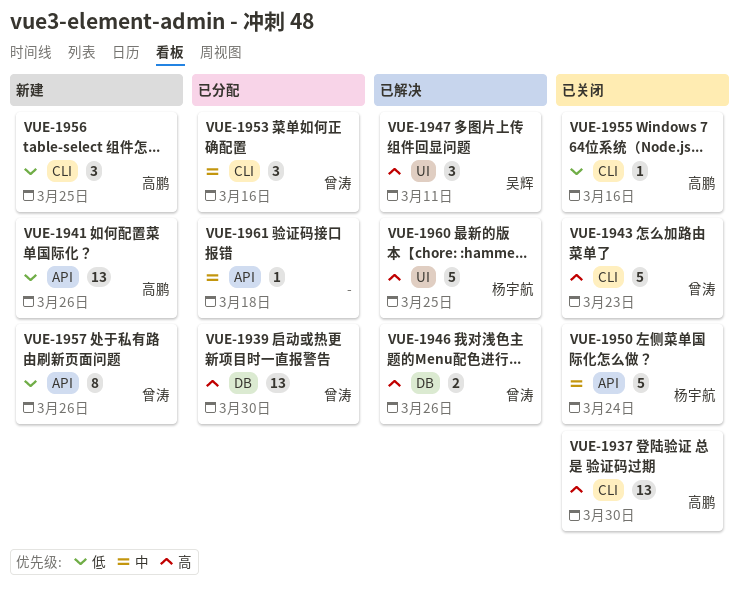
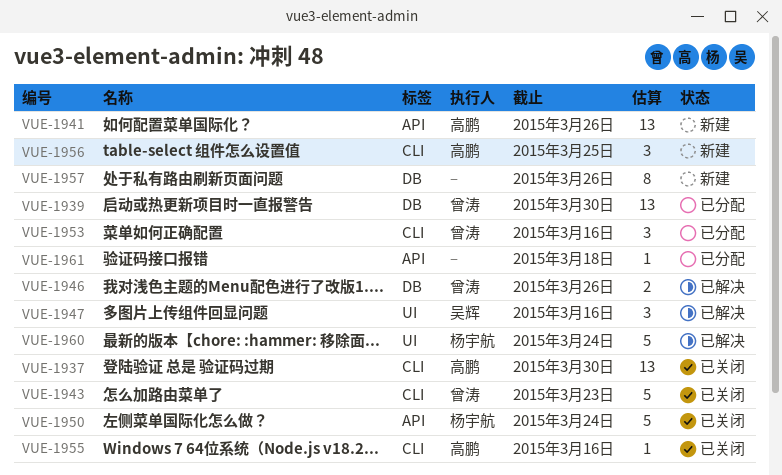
VUE-1947, due: Mar 11 -> Mar 16
VUE-1957, owner: 曾涛 -> none
VUE-1957, label: API -> DB
VUE-1960, due: Mar 25 -> Mar 24

